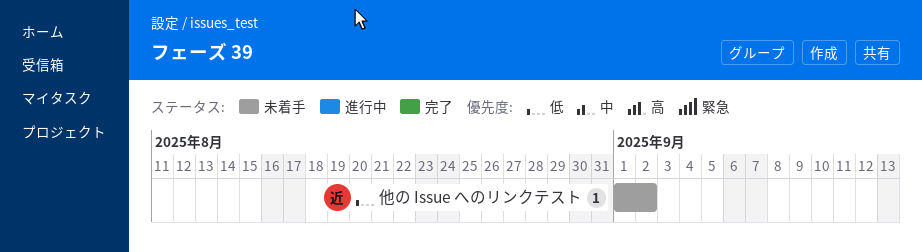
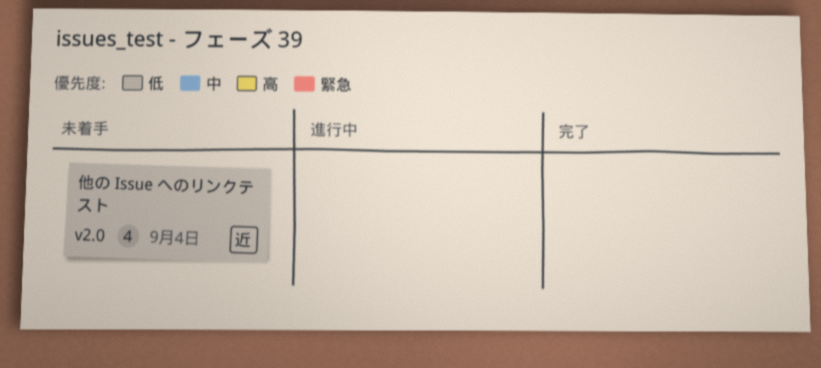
他の Issue へのリンクテスト, estimate: 1 -> 4
他の Issue へのリンクテスト, due: Sep 2 -> Sep 4

